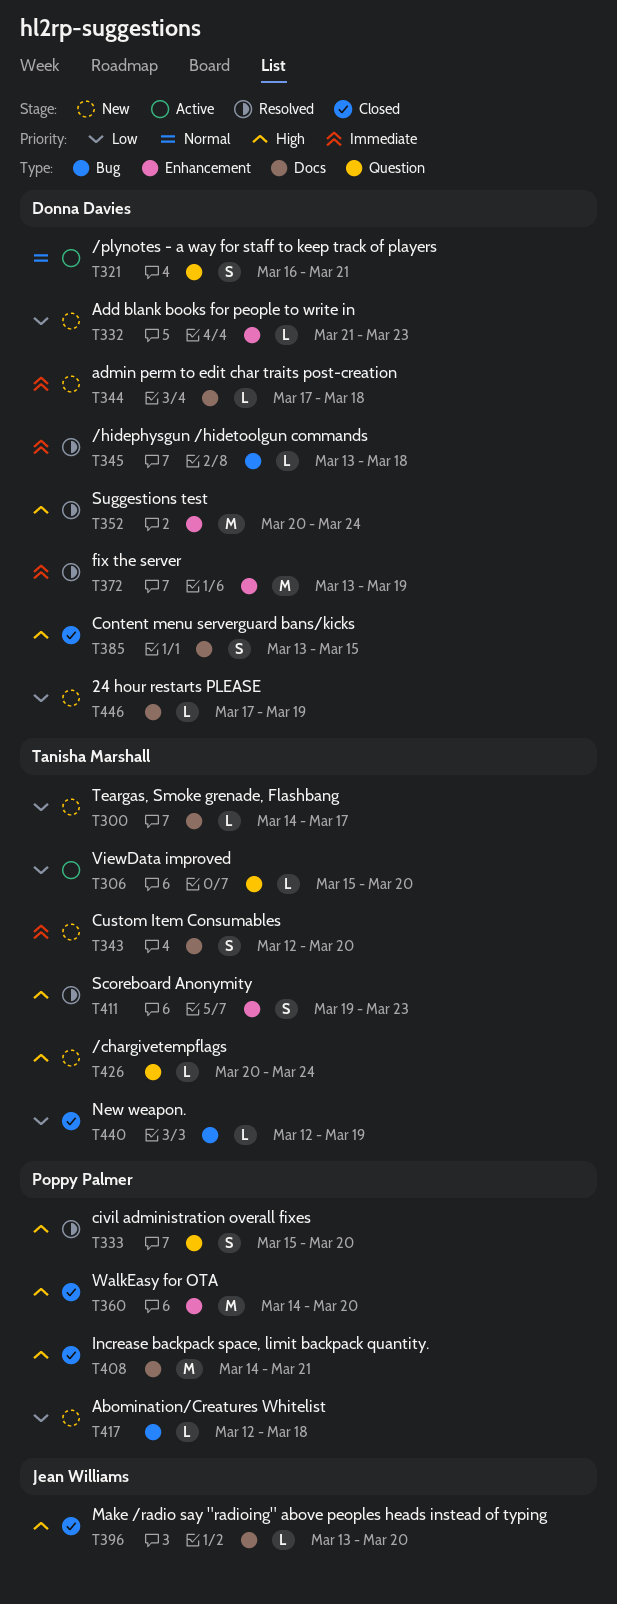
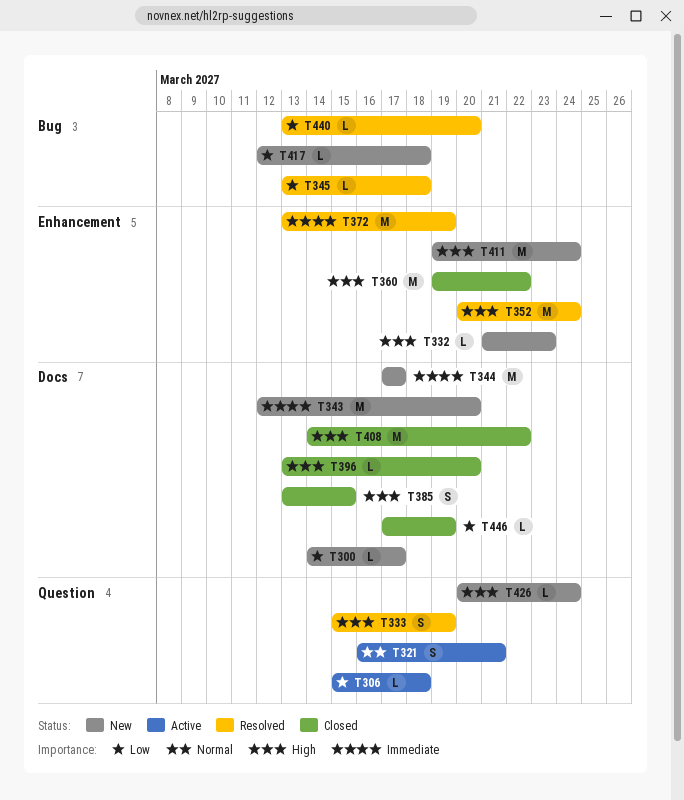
T306, due: Mar 20 -> Mar 18
T332, priority: Low -> High
T333, due: Mar 20 -> Mar 19
T343, estimate: S -> M
T344, estimate: L -> M
T344, due: Mar 18 -> Mar 17
T345, priority: Immediate -> Low
T360, start: Mar 14 -> Mar 19
T360, due: Mar 20 -> Mar 22
T408, due: Mar 21 -> Mar 22
T411, status: Resolved -> New
T411, estimate: S -> M
T411, due: Mar 23 -> Mar 24
T440, status: Closed -> Resolved
T440, start: Mar 12 -> Mar 13
T440, due: Mar 19 -> Mar 20
T446, status: New -> Closed

